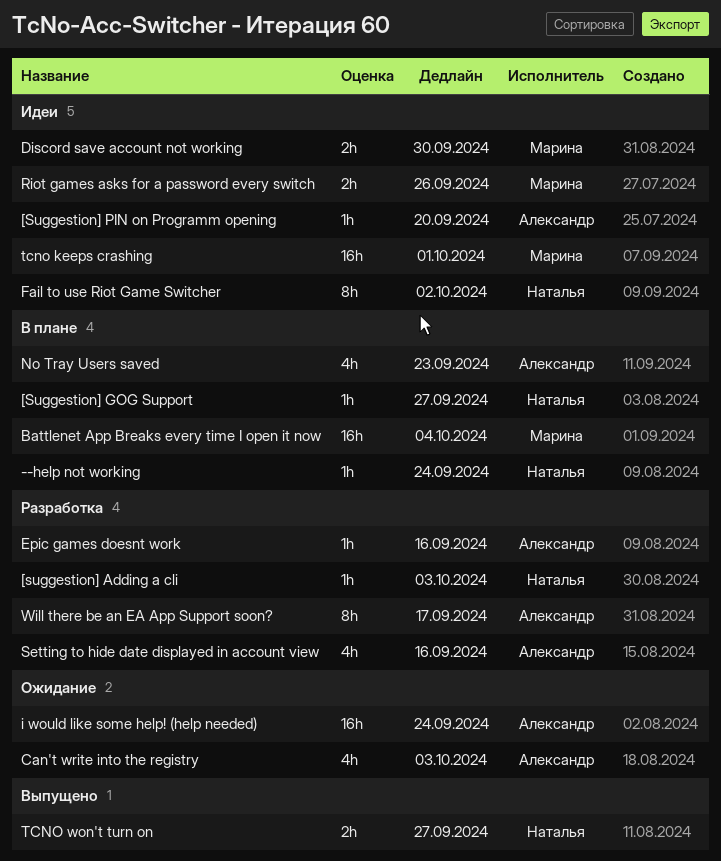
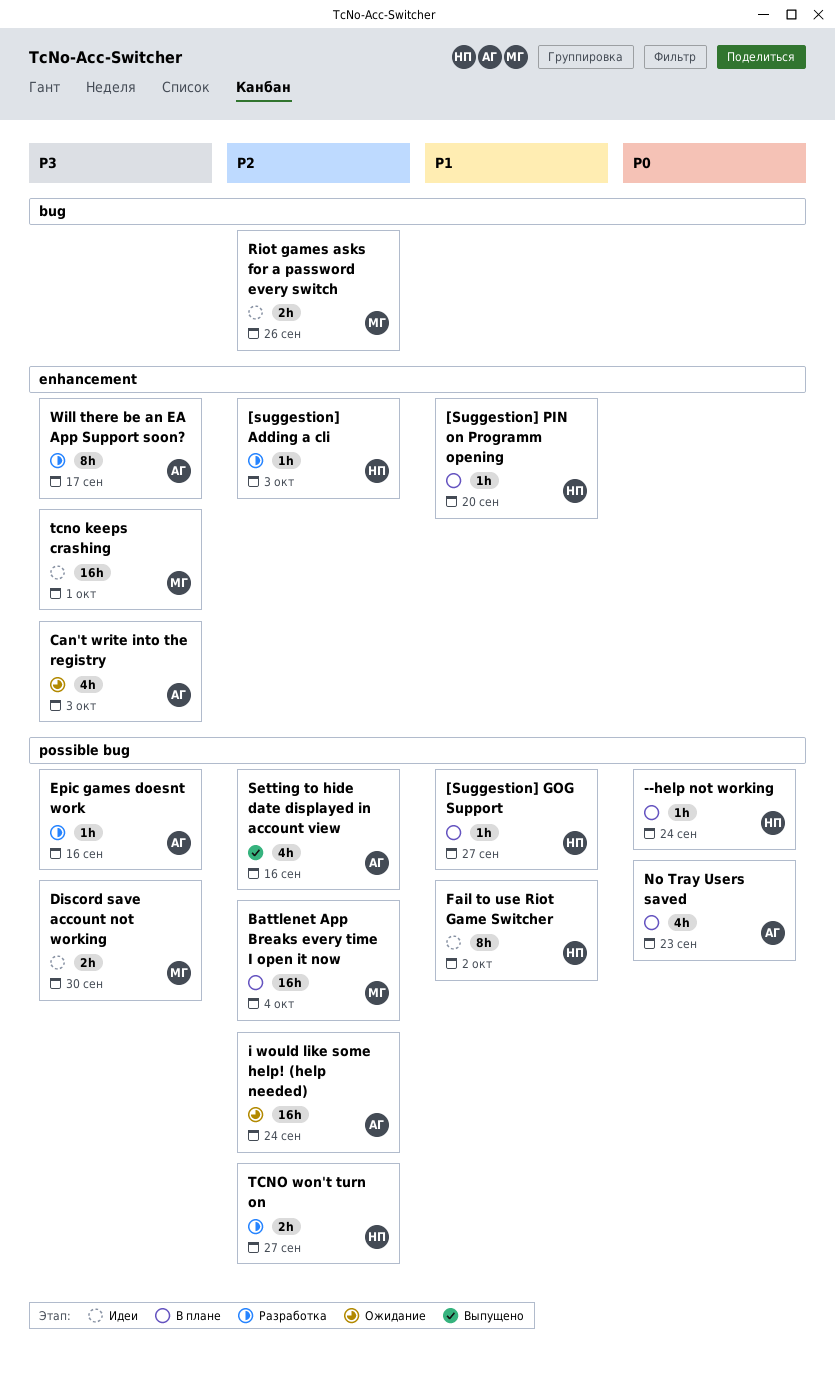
[Suggestion] PIN on Programm opening, status: Идеи -> В плане
[Suggestion] PIN on Programm opening, owner: Александр -> Наталья
Setting to hide date displayed in account view, status: Разработка -> Выпущено
TCNO won't turn on, status: Выпущено -> Разработка

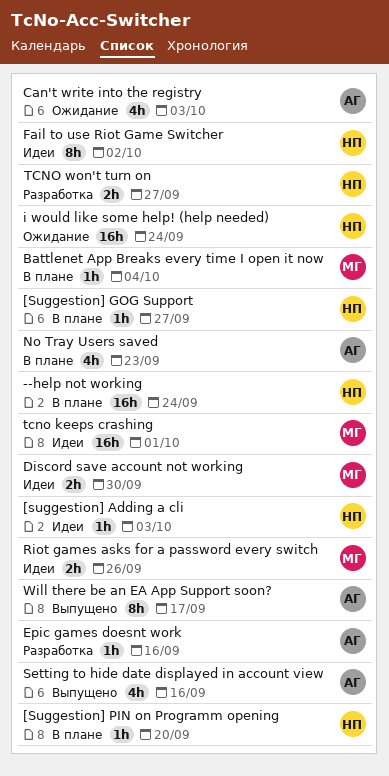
--help not working, estimate: 1h -> 16h
[suggestion] Adding a cli, status: Разработка -> Идеи
Battlenet App Breaks every time I open it now, estimate: 16h -> 1h
i would like some help! (help needed), owner: АГ -> НП
Will there be an EA App Support soon?, status: Разработка -> Выпущено

